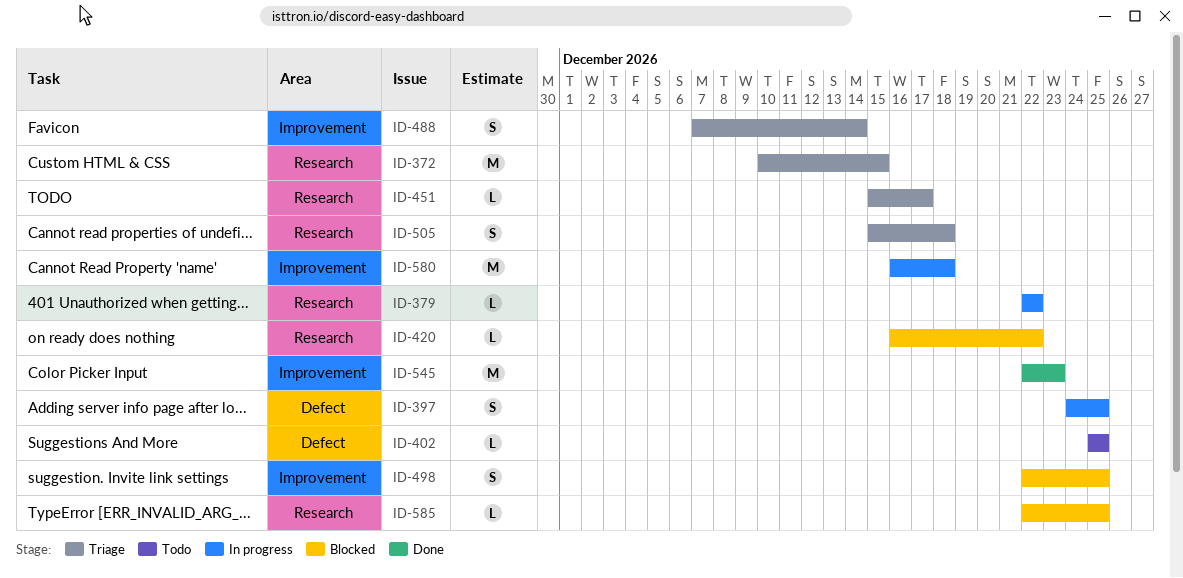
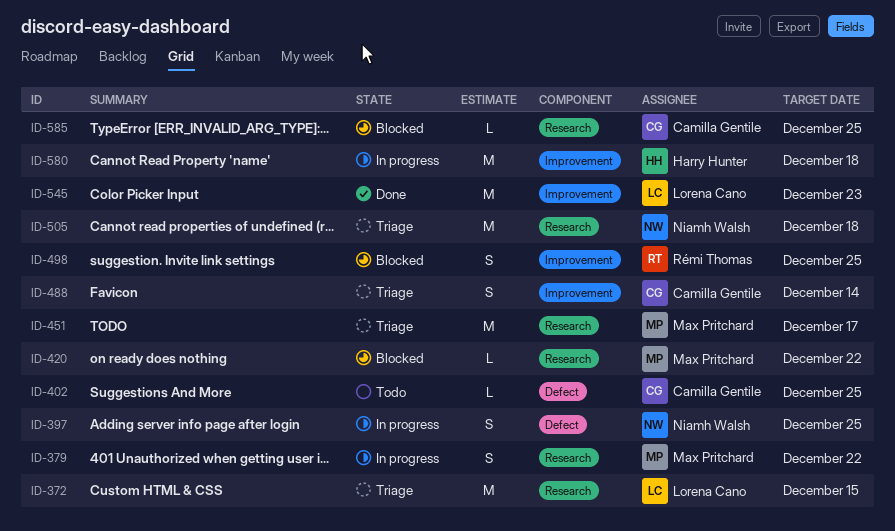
ID-379, estimate: L -> S
ID-451, estimate: L -> M
ID-505, estimate: S -> M

